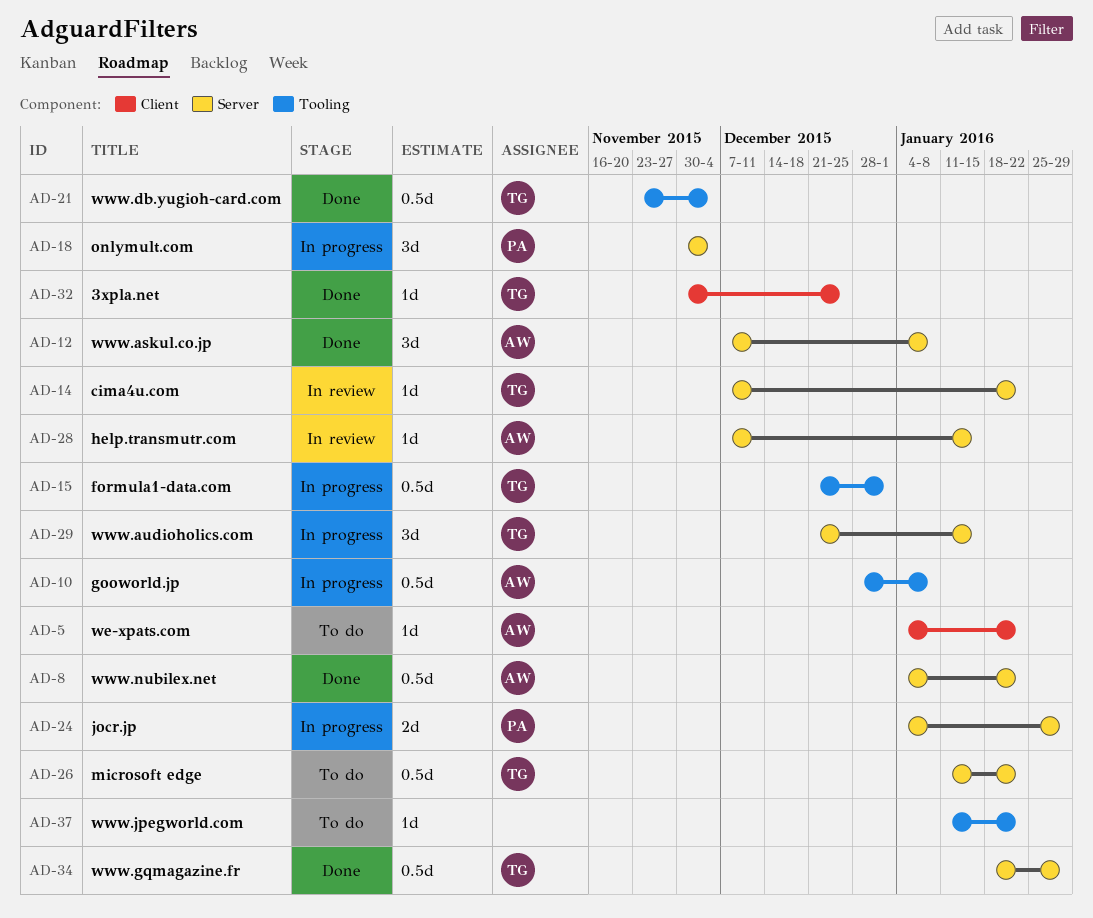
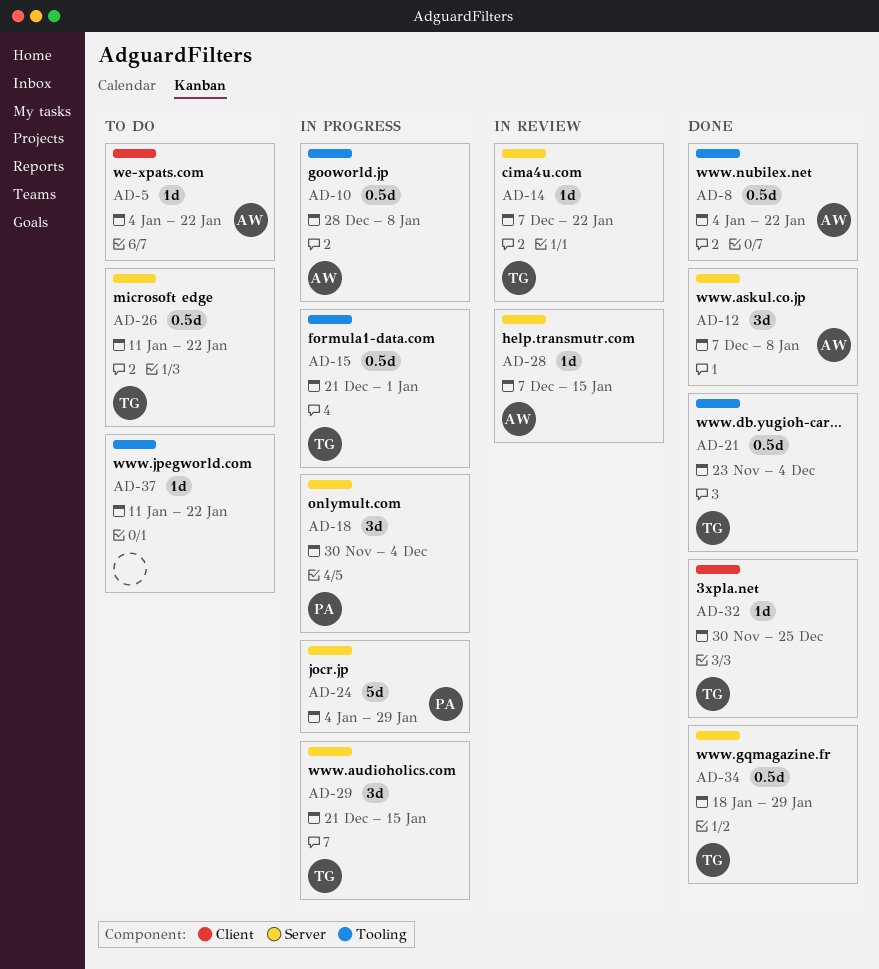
AD-8, label: Server -> Tooling
AD-24, estimate: 2d -> 5d

